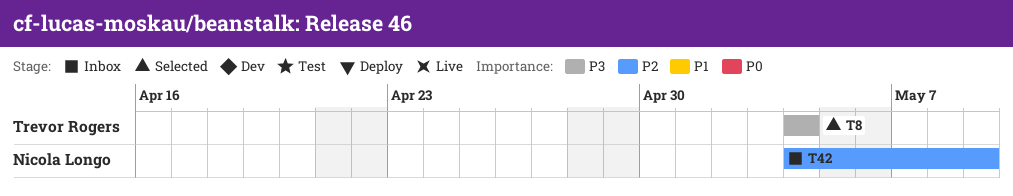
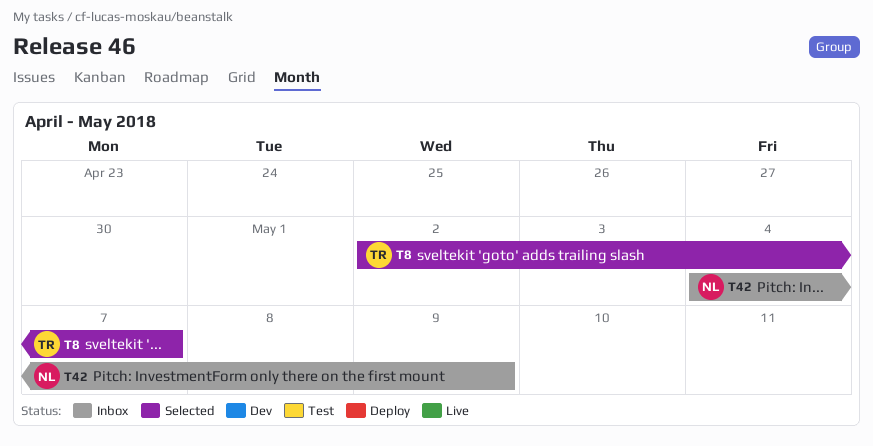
T8, start: May 4 -> May 2
T8, due: May 4 -> May 7

